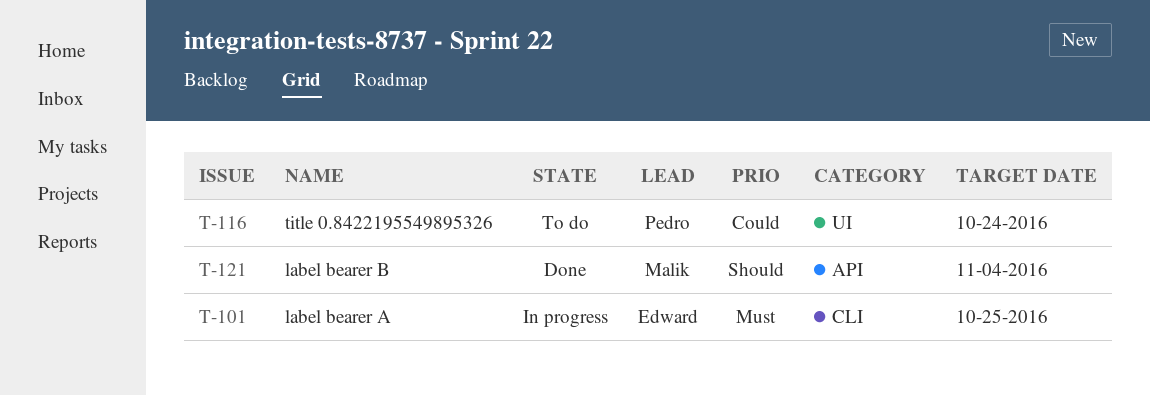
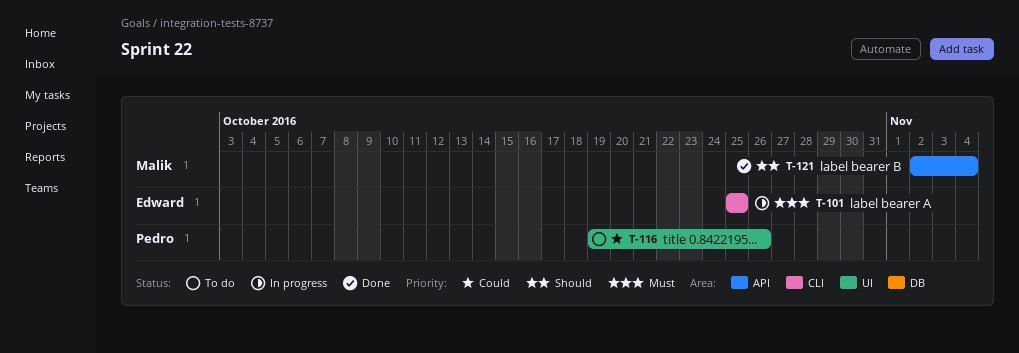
T-116, due: Oct 24 -> Oct 26

